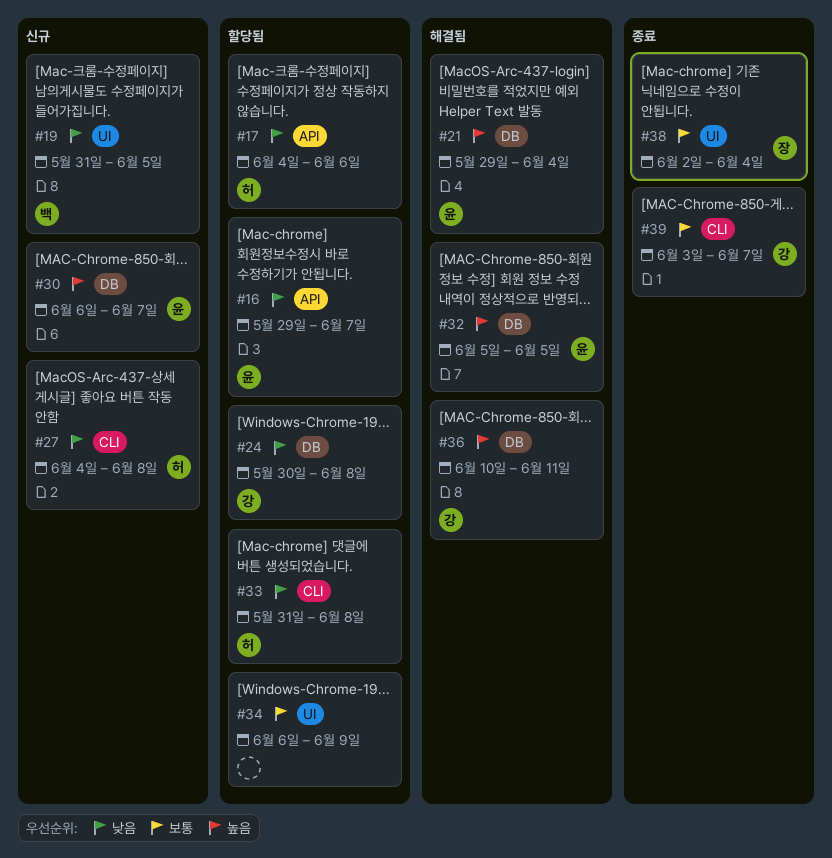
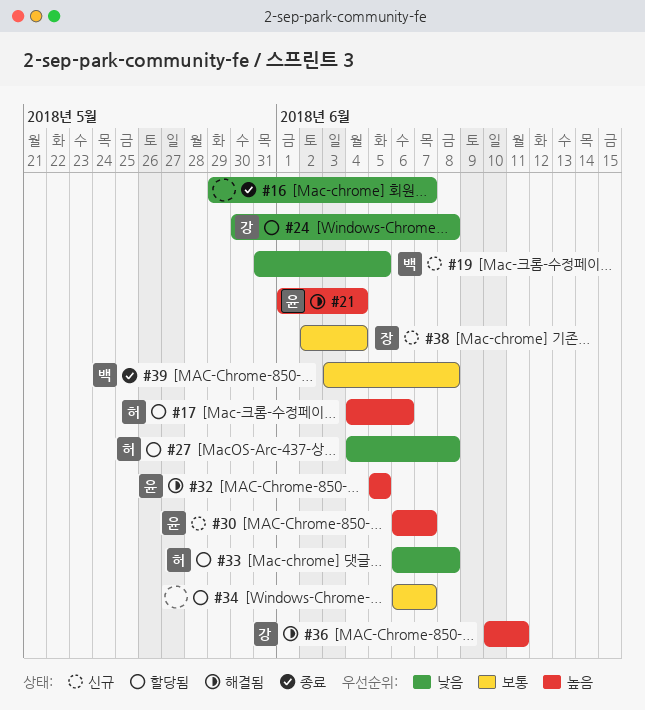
#16, status: 할당됨 -> 종료
#16, owner: 윤 -> none
#17, priority: 낮음 -> 높음
#21, start: May 29 -> Jun 1
#27, status: 신규 -> 할당됨
#33, start: May 31 -> Jun 6
#34, due: Jun 9 -> Jun 7
#38, status: 종료 -> 신규
#39, owner: 강 -> 백
#39, due: Jun 7 -> Jun 8

